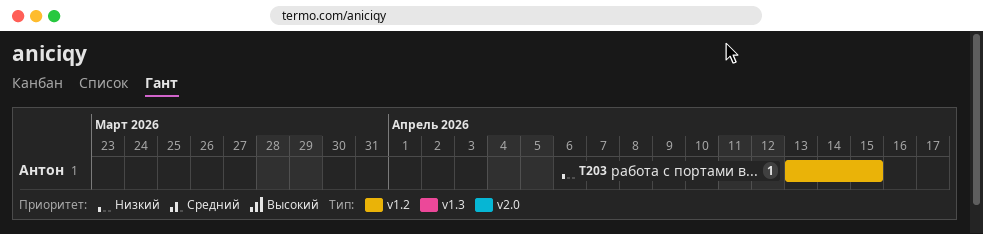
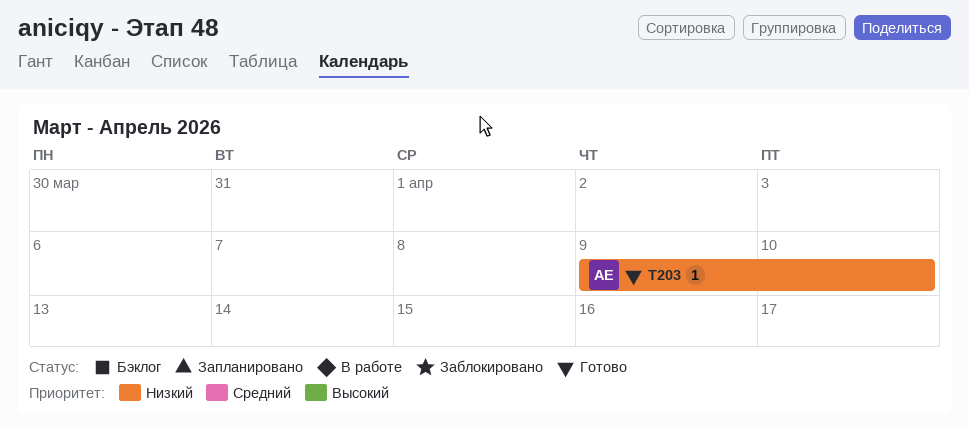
T203, start: Apr 13 -> Apr 9
T203, due: Apr 15 -> Apr 10

